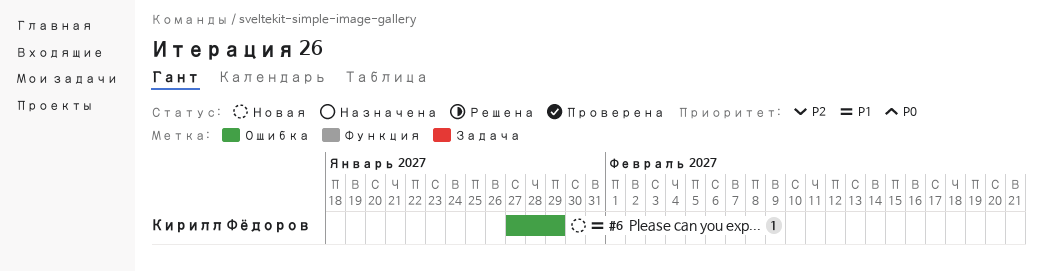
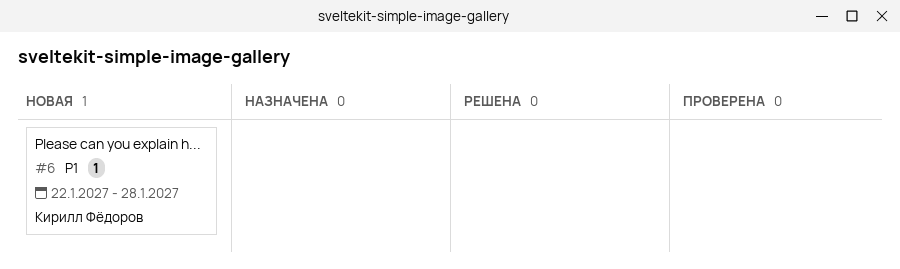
#6, start: Jan 27 -> Jan 22
#6, due: Jan 29 -> Jan 28

